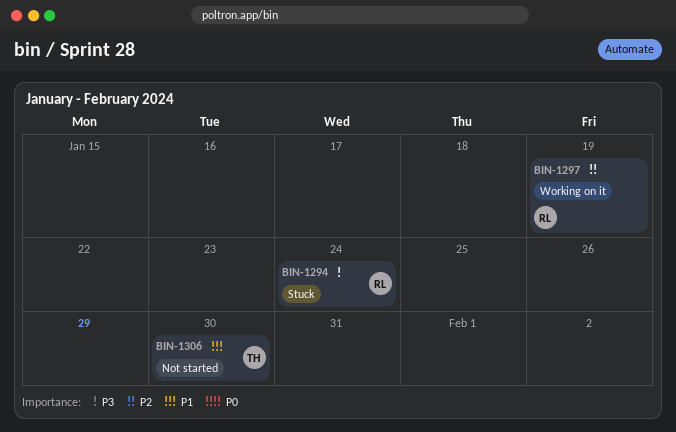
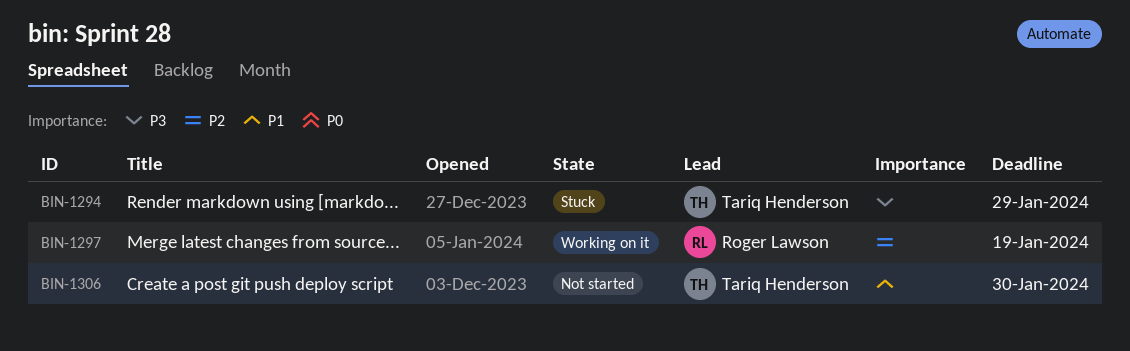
BIN-1294, owner: Roger Lawson -> Tariq Henderson
BIN-1294, due: Jan 24 -> Jan 29

